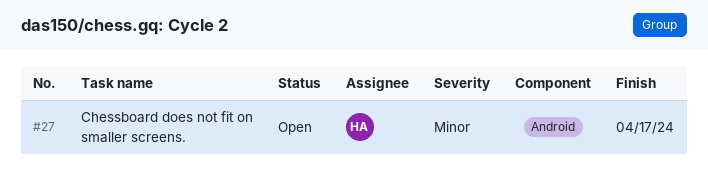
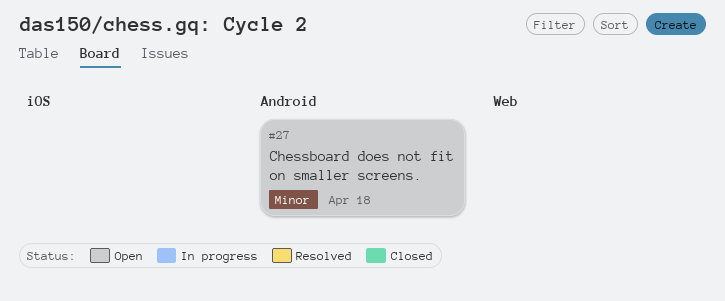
#27, due: Apr 17 -> Apr 18

